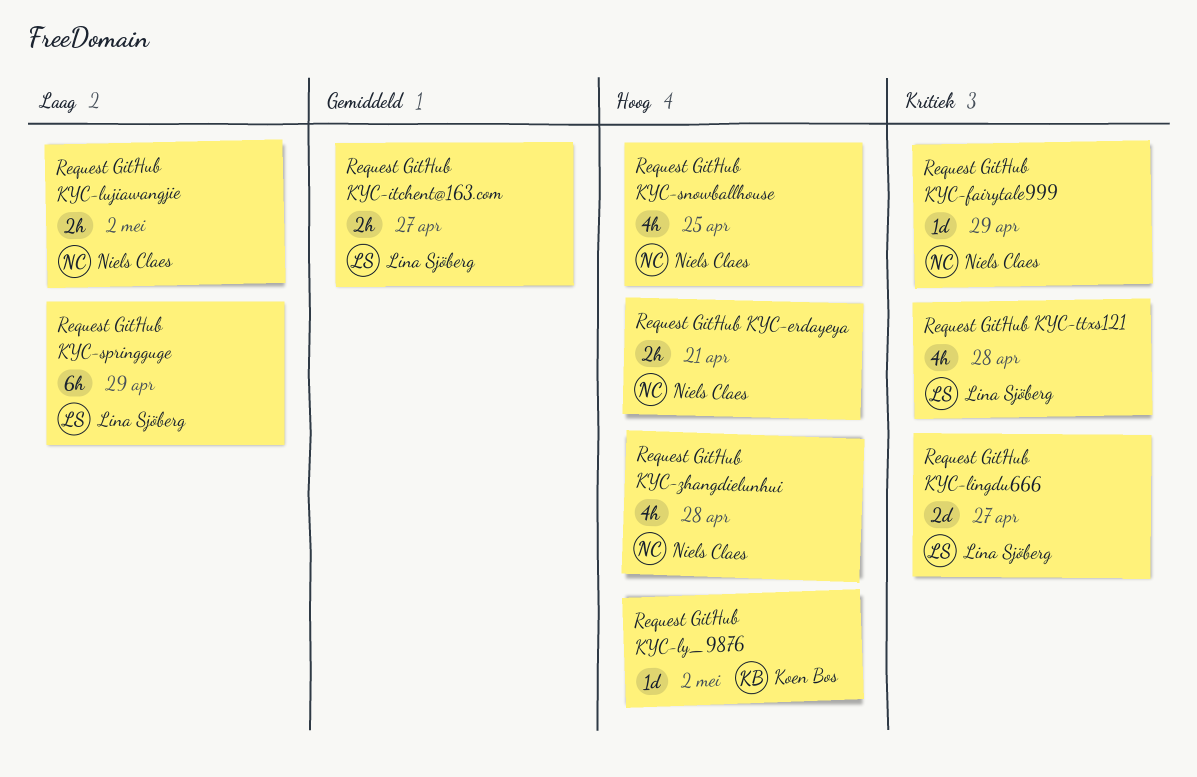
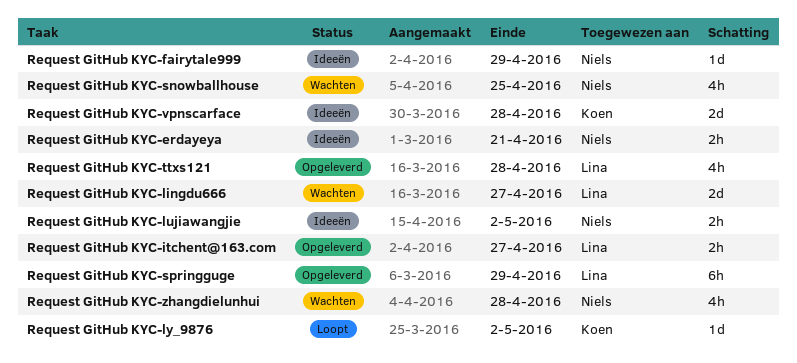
Request GitHub KYC-vpnscarface: none -> present

